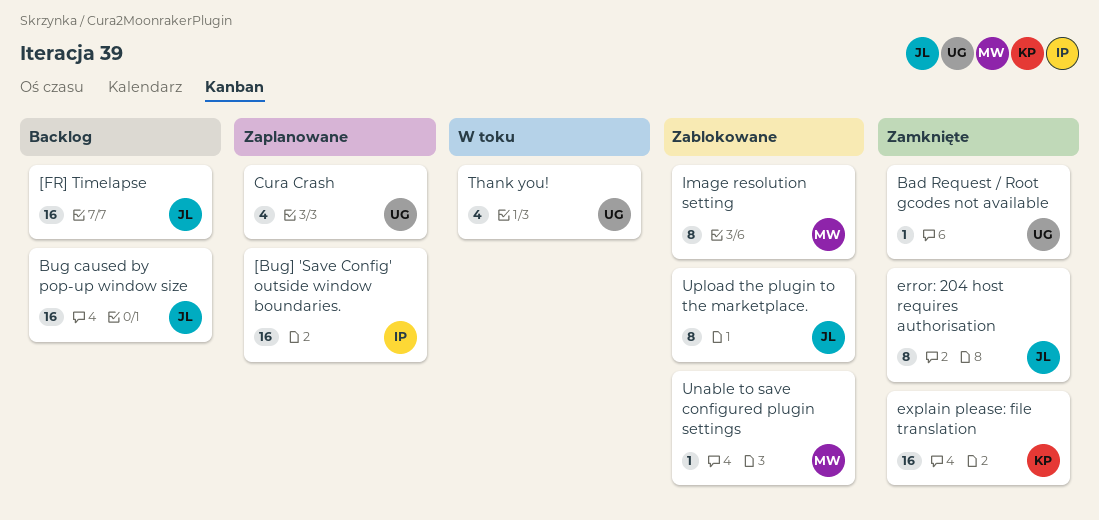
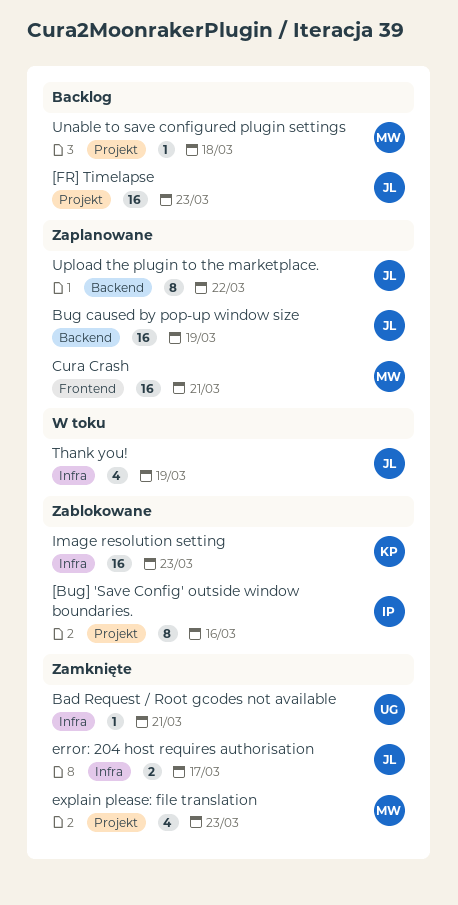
[Bug] 'Save Config' outside window boundaries., status: Zaplanowane -> Zablokowane
[Bug] 'Save Config' outside window boundaries., estimate: 16 -> 8
Bug caused by pop-up window size, status: Backlog -> Zaplanowane
Cura Crash, owner: UG -> MW
Cura Crash, estimate: 4 -> 16
error: 204 host requires authorisation, estimate: 8 -> 2
explain please: file translation, owner: KP -> MW
explain please: file translation, estimate: 16 -> 4
Image resolution setting, owner: MW -> KP
Image resolution setting, estimate: 8 -> 16
Thank you!, owner: UG -> JL
Unable to save configured plugin settings, status: Zablokowane -> Backlog
Upload the plugin to the marketplace., status: Zablokowane -> Zaplanowane

